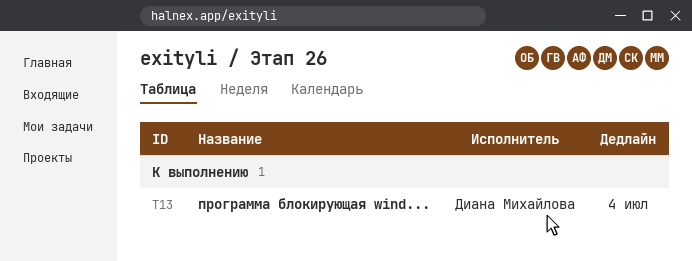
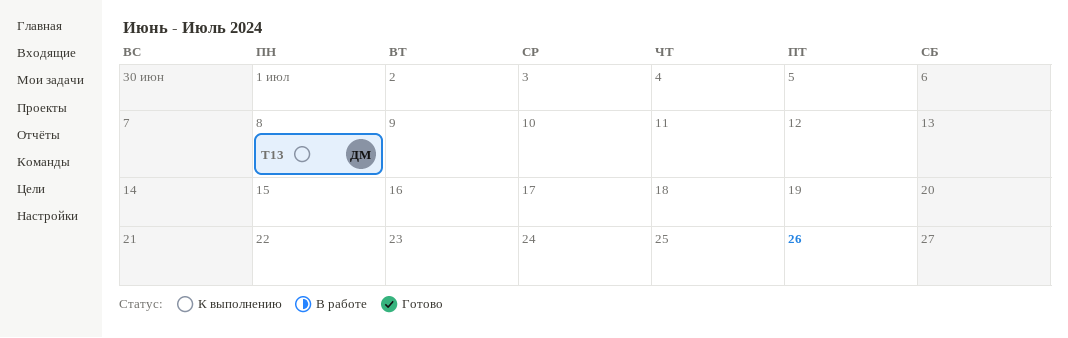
T13, due: Jul 4 -> Jul 8

